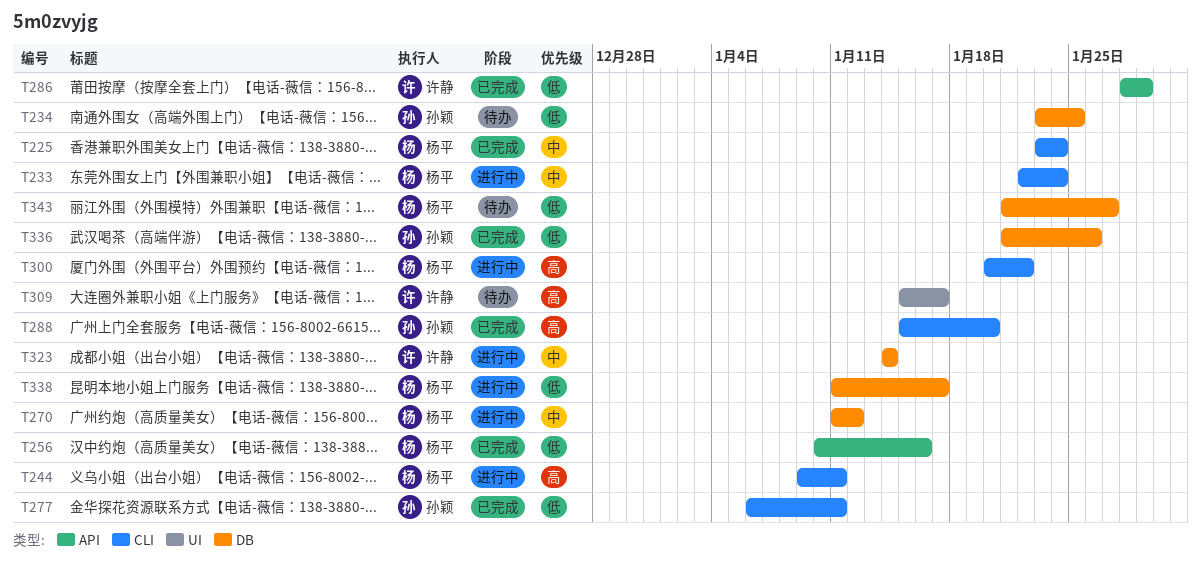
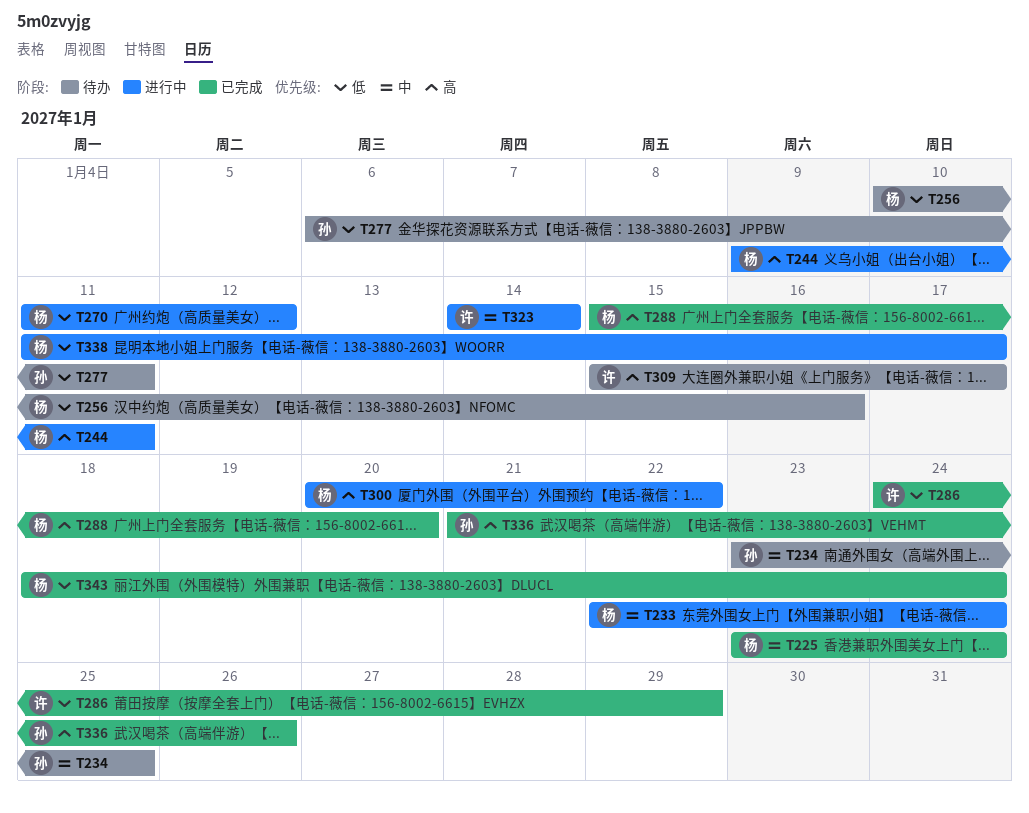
T234, priority: 低 -> 中
T256, status: 已完成 -> 待办
T270, priority: 中 -> 低
T277, status: 已完成 -> 待办
T286, start: Jan 28 -> Jan 24
T288, owner: 孙颖 -> 杨平
T336, priority: 低 -> 高
T343, status: 待办 -> 已完成
T343, start: Jan 21 -> Jan 18
T343, due: Jan 27 -> Jan 24

